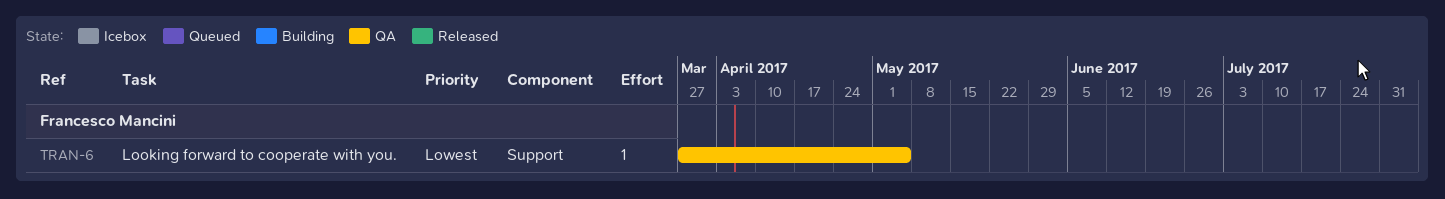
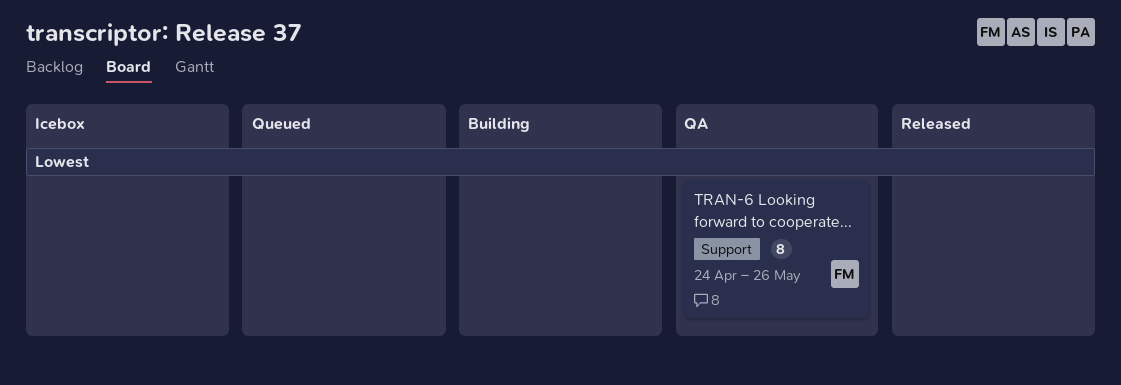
TRAN-6, estimate: 1 -> 8
TRAN-6, start: Mar 27 -> Apr 24
TRAN-6, due: May 5 -> May 26

